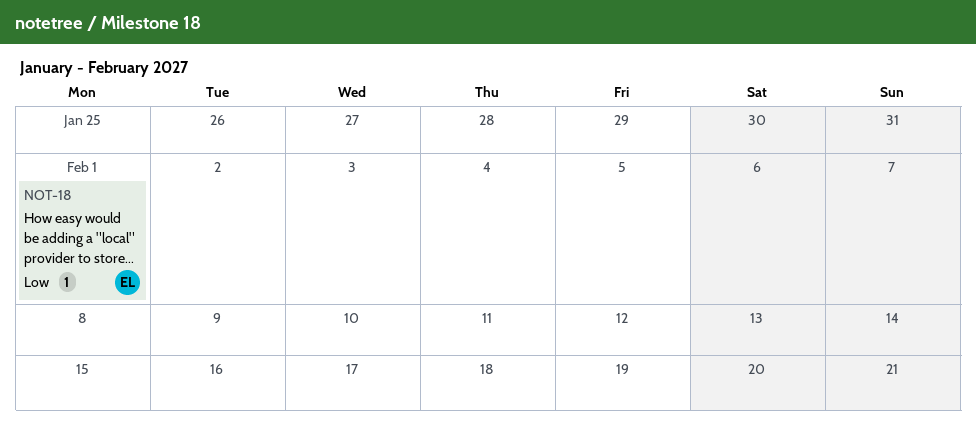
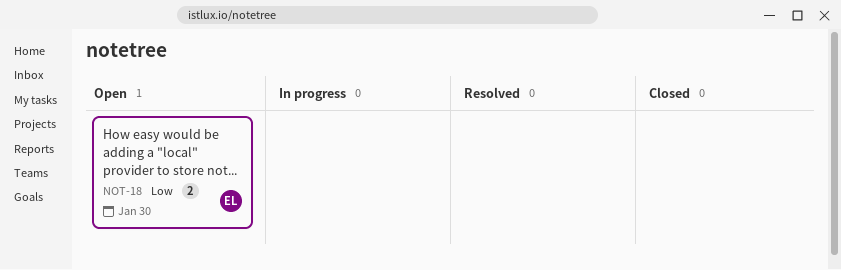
NOT-18, estimate: 1 -> 2
NOT-18, due: Feb 1 -> Jan 30

